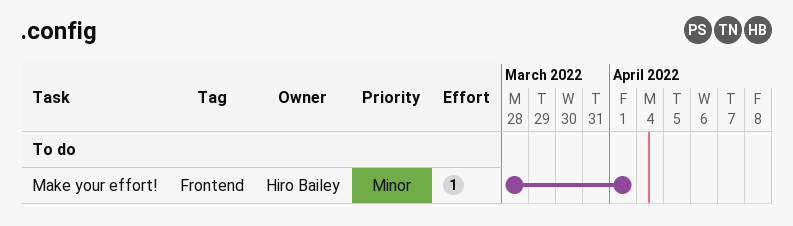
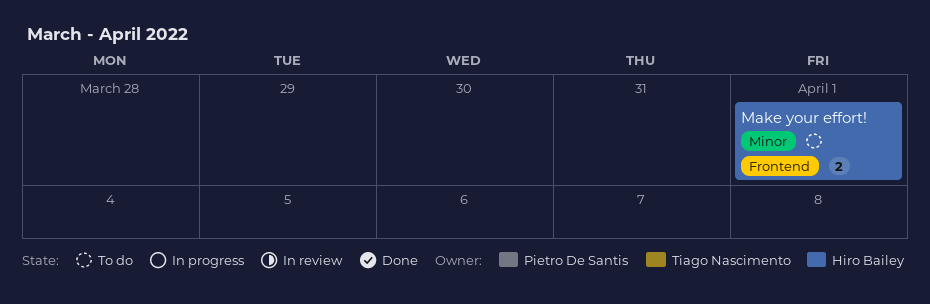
Make your effort!, estimate: 1 -> 2

